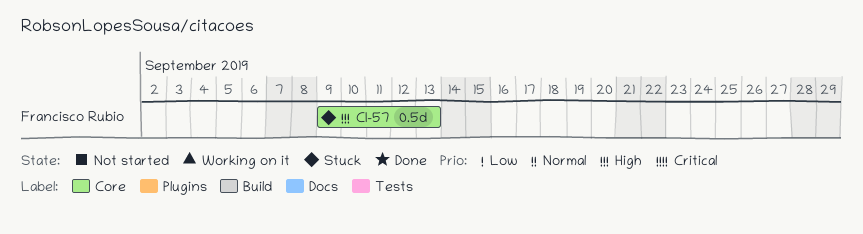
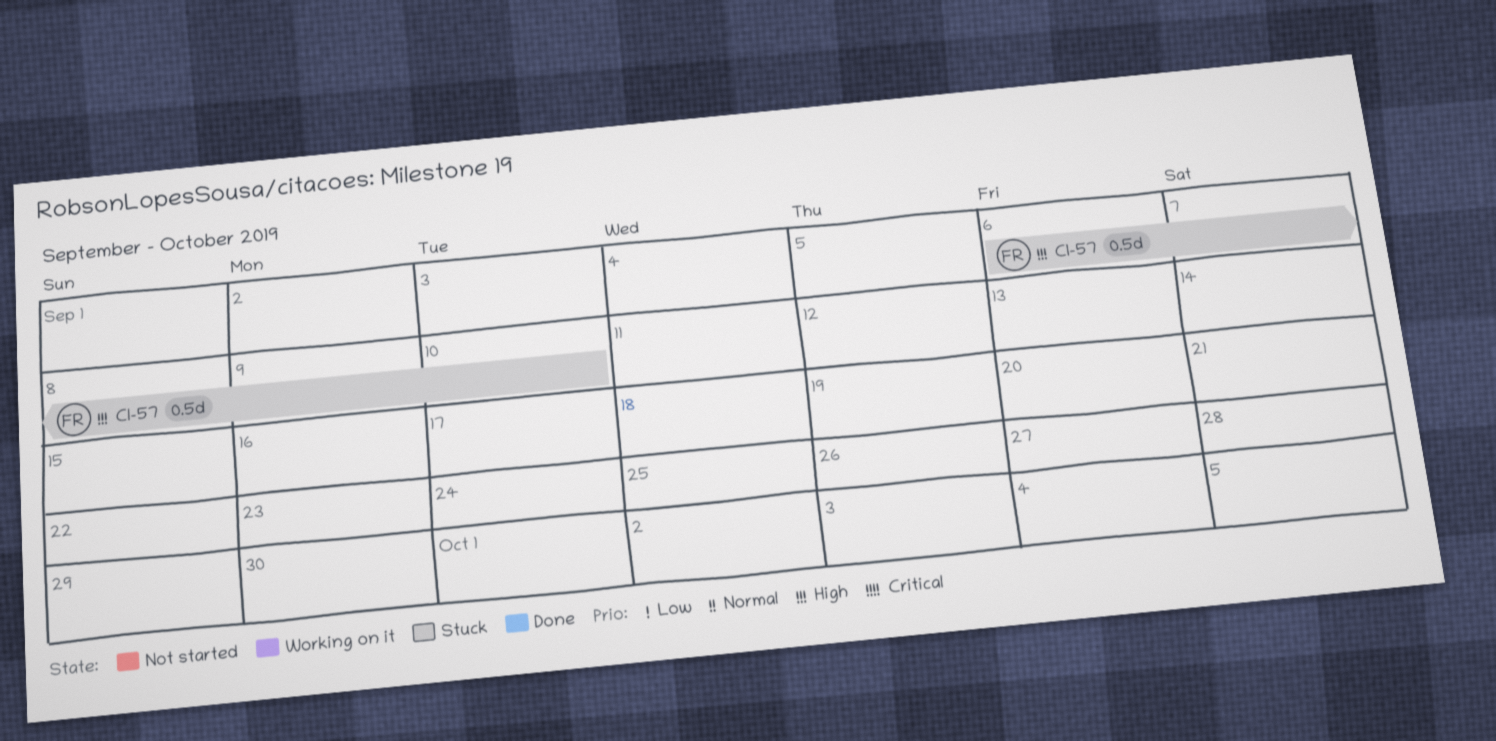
CI-57, start: Sep 9 -> Sep 6
CI-57, due: Sep 13 -> Sep 10

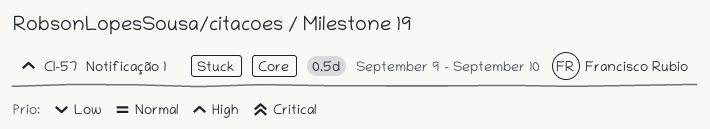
CI-57, start: Sep 6 -> Sep 9

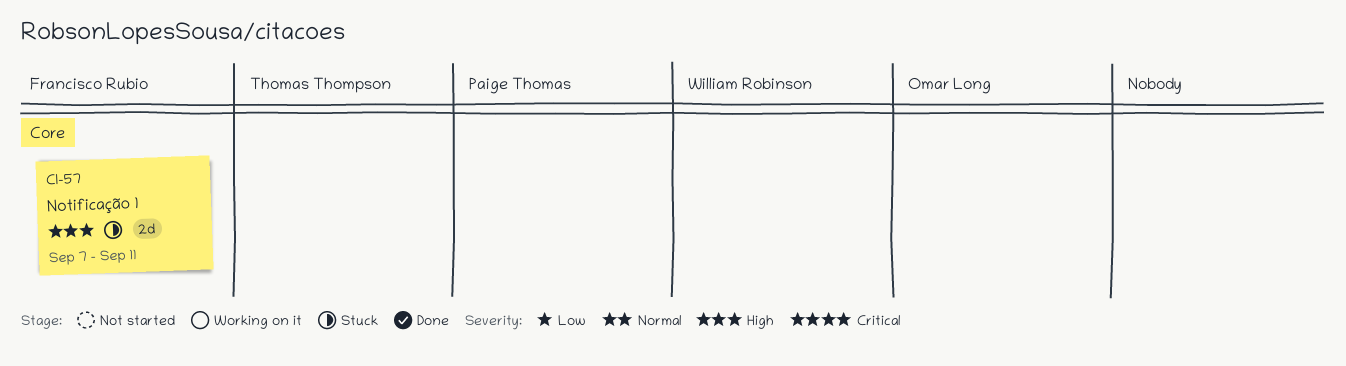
CI-57, estimate: 0.5d -> 2d
CI-57, start: Sep 9 -> Sep 7
CI-57, due: Sep 10 -> Sep 11

